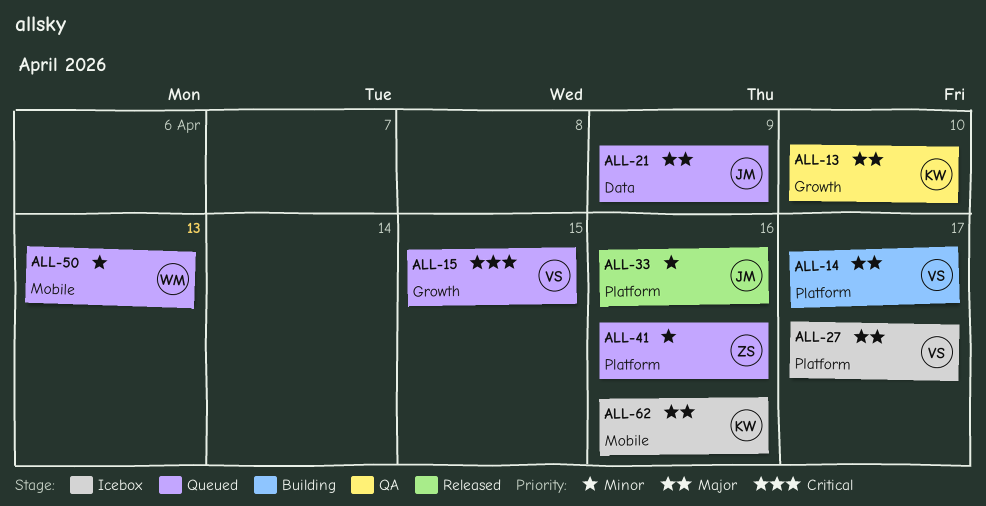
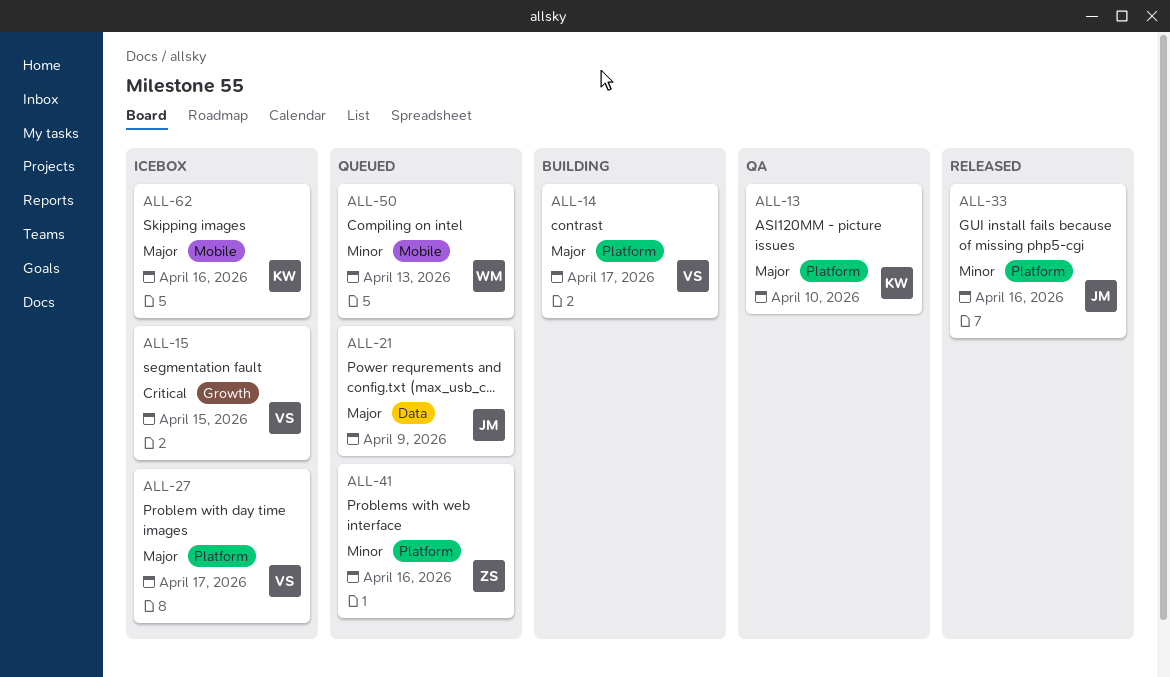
ALL-13, label: Growth -> Platform
ALL-15, status: Queued -> Icebox

